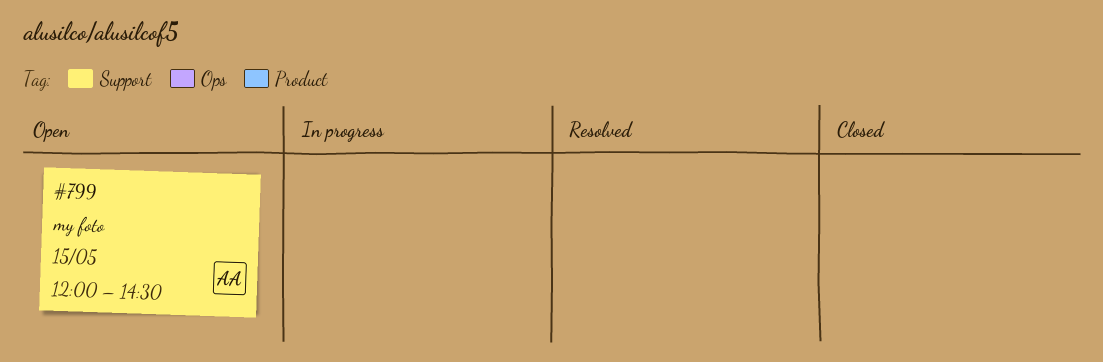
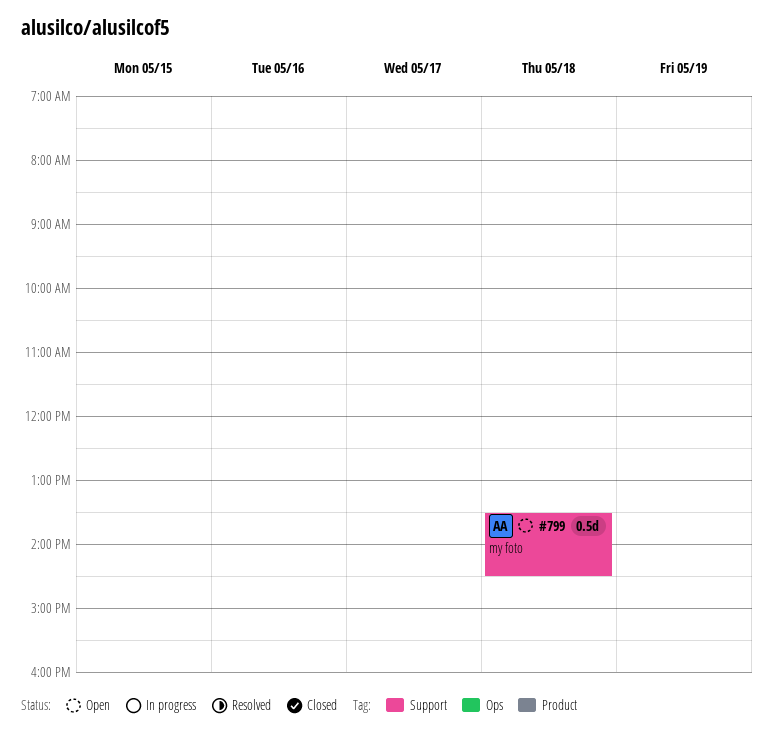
#799, day: May 15 -> May 18
#799, begins: 12:00 -> 13:30

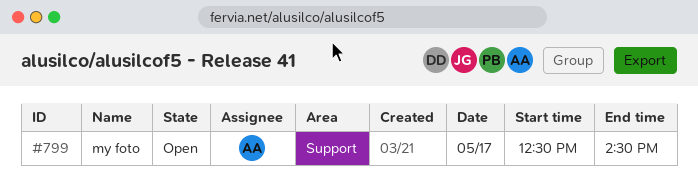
#799, day: May 18 -> May 17
#799, begins: 13:30 -> 12:30

